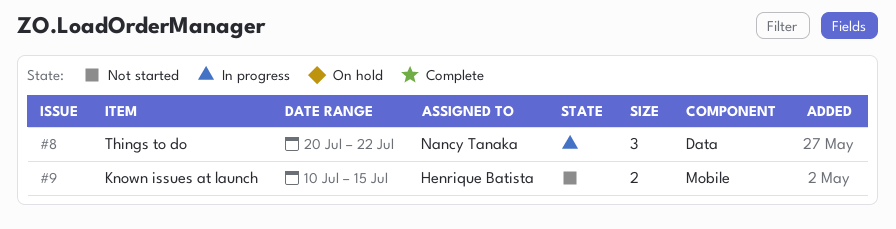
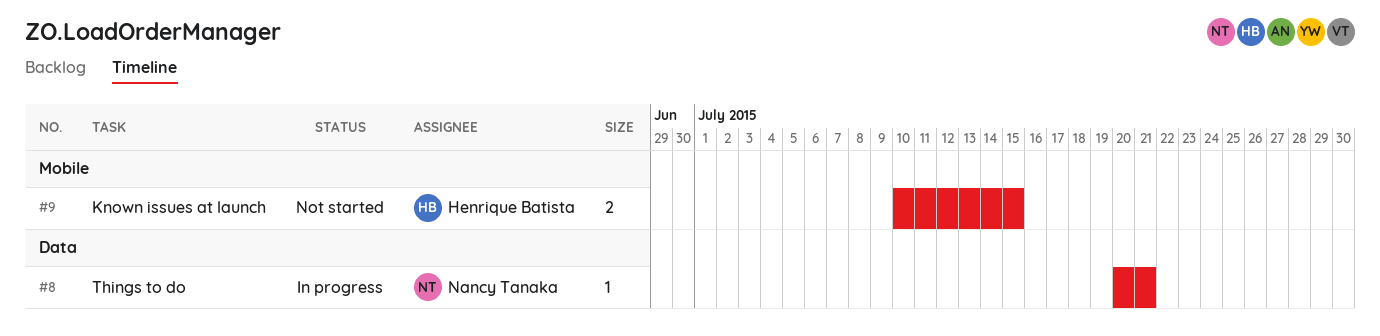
#8, estimate: 3 -> 1
#8, due: Jul 22 -> Jul 21

